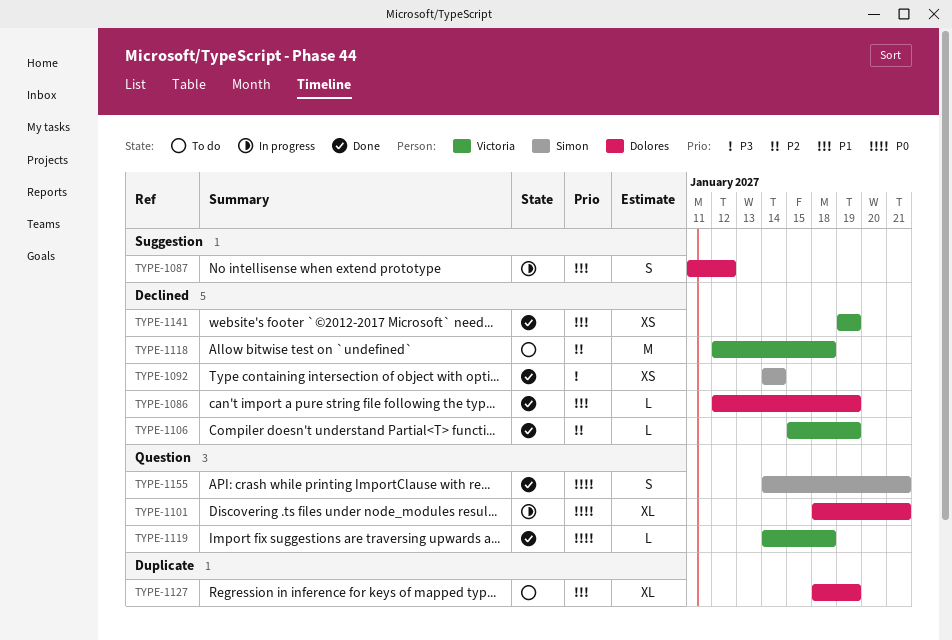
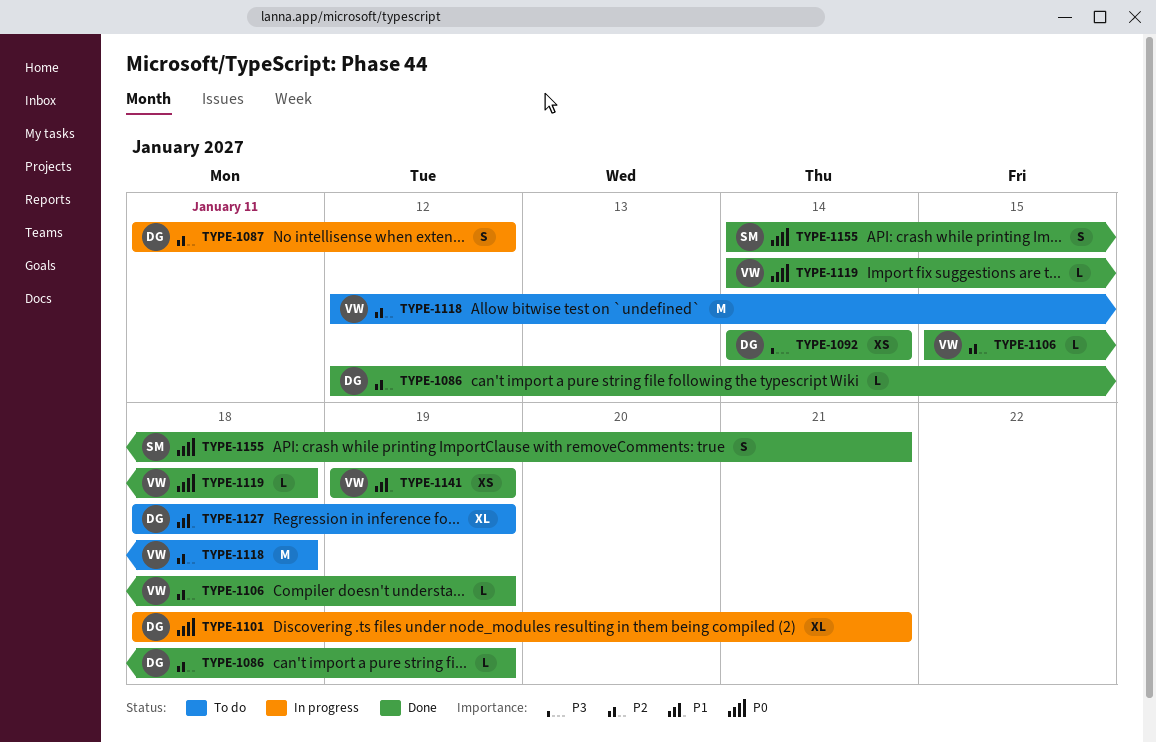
TYPE-1086, priority: P1 -> P2
TYPE-1087, priority: P1 -> P2
TYPE-1092, owner: Simon -> Dolores

